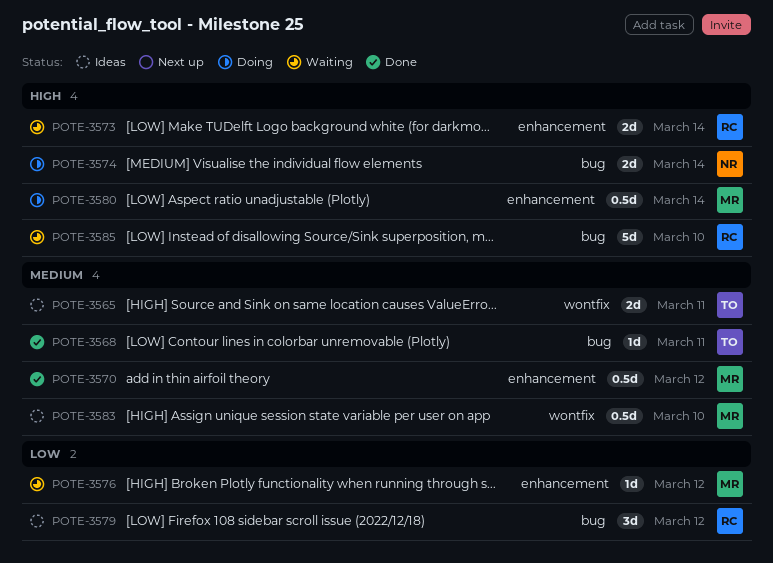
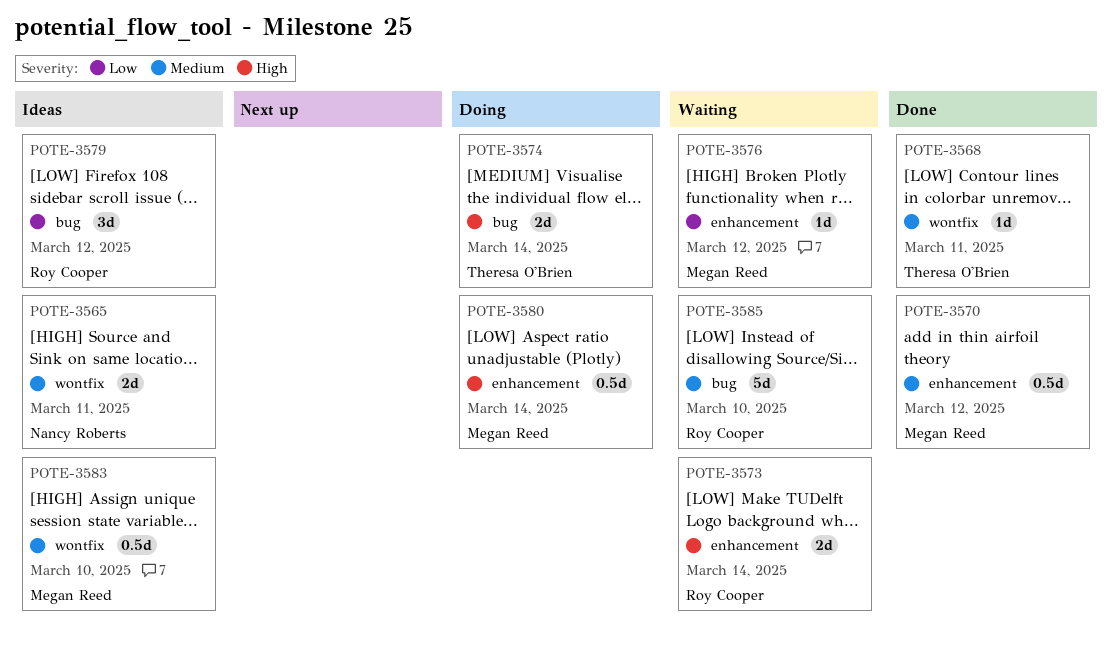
POTE-3565, owner: Theresa O'Brien -> Nancy Roberts
POTE-3568, label: bug -> wontfix
POTE-3574, owner: Nancy Roberts -> Theresa O'Brien
POTE-3585, priority: High -> Medium

